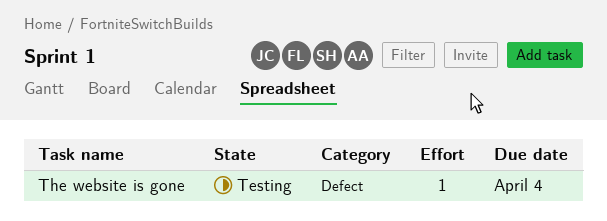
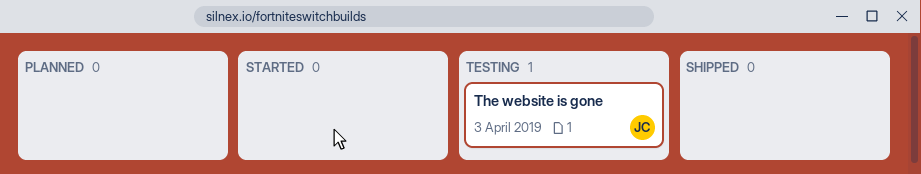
The website is gone, due: Apr 4 -> Apr 3

